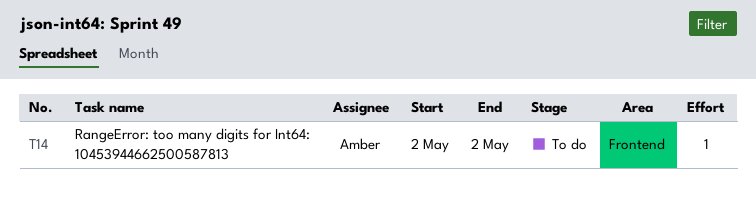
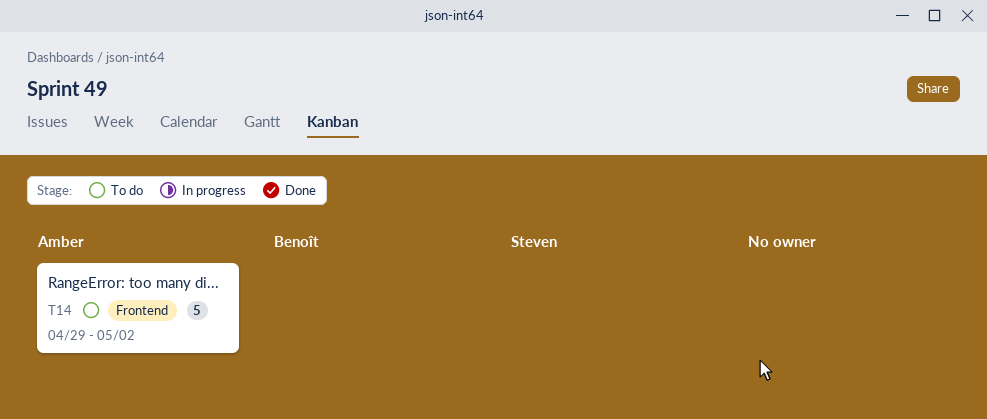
T14, estimate: 1 -> 5
T14, start: May 2 -> Apr 29

